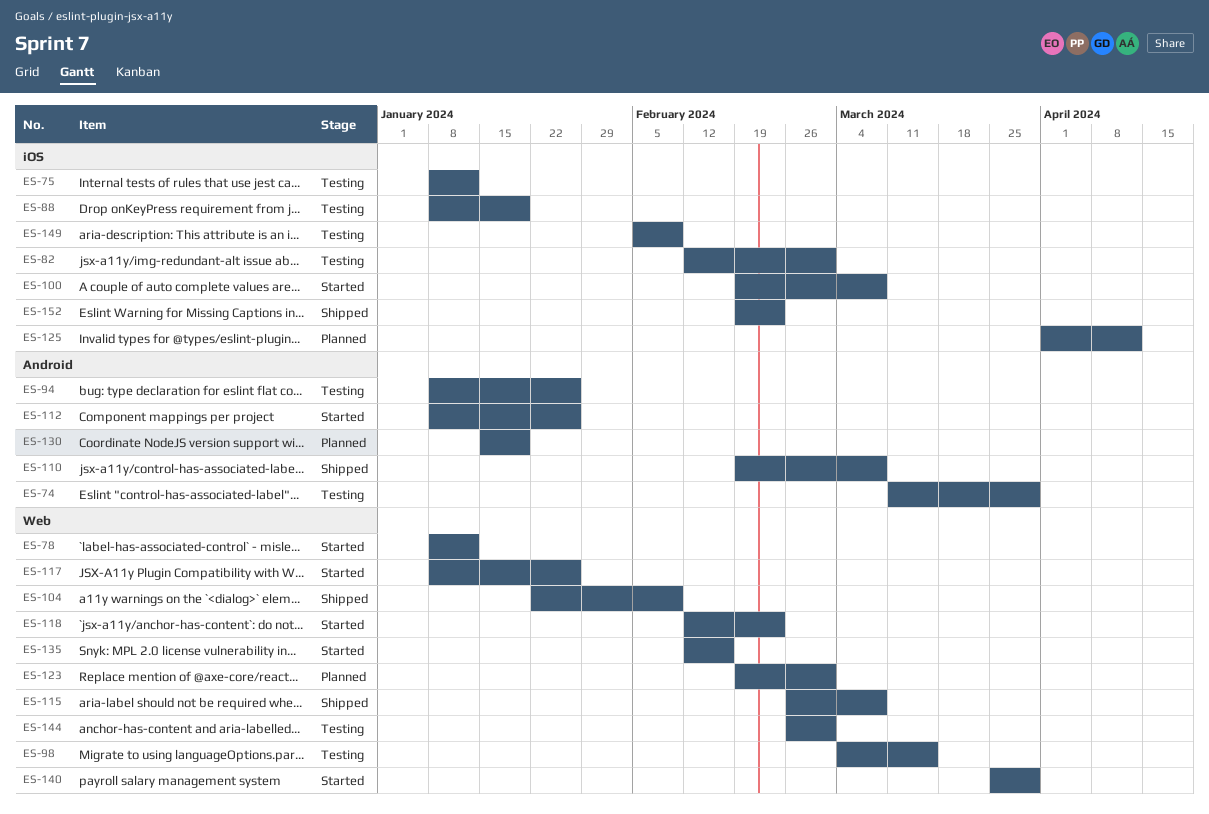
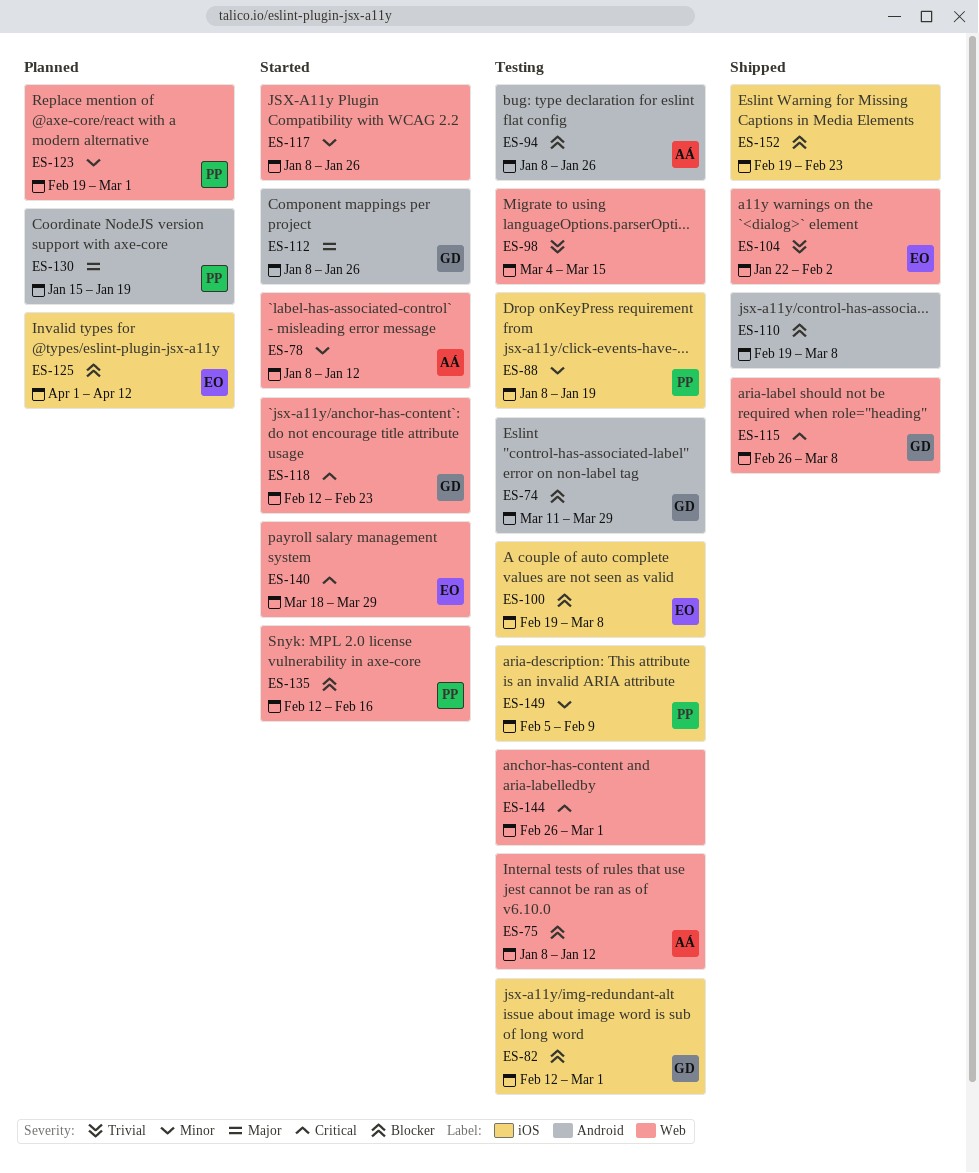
ES-75, label: iOS -> Web
ES-100, status: Started -> Testing
ES-104, due: Feb 9 -> Feb 2
ES-140, start: Mar 25 -> Mar 18

